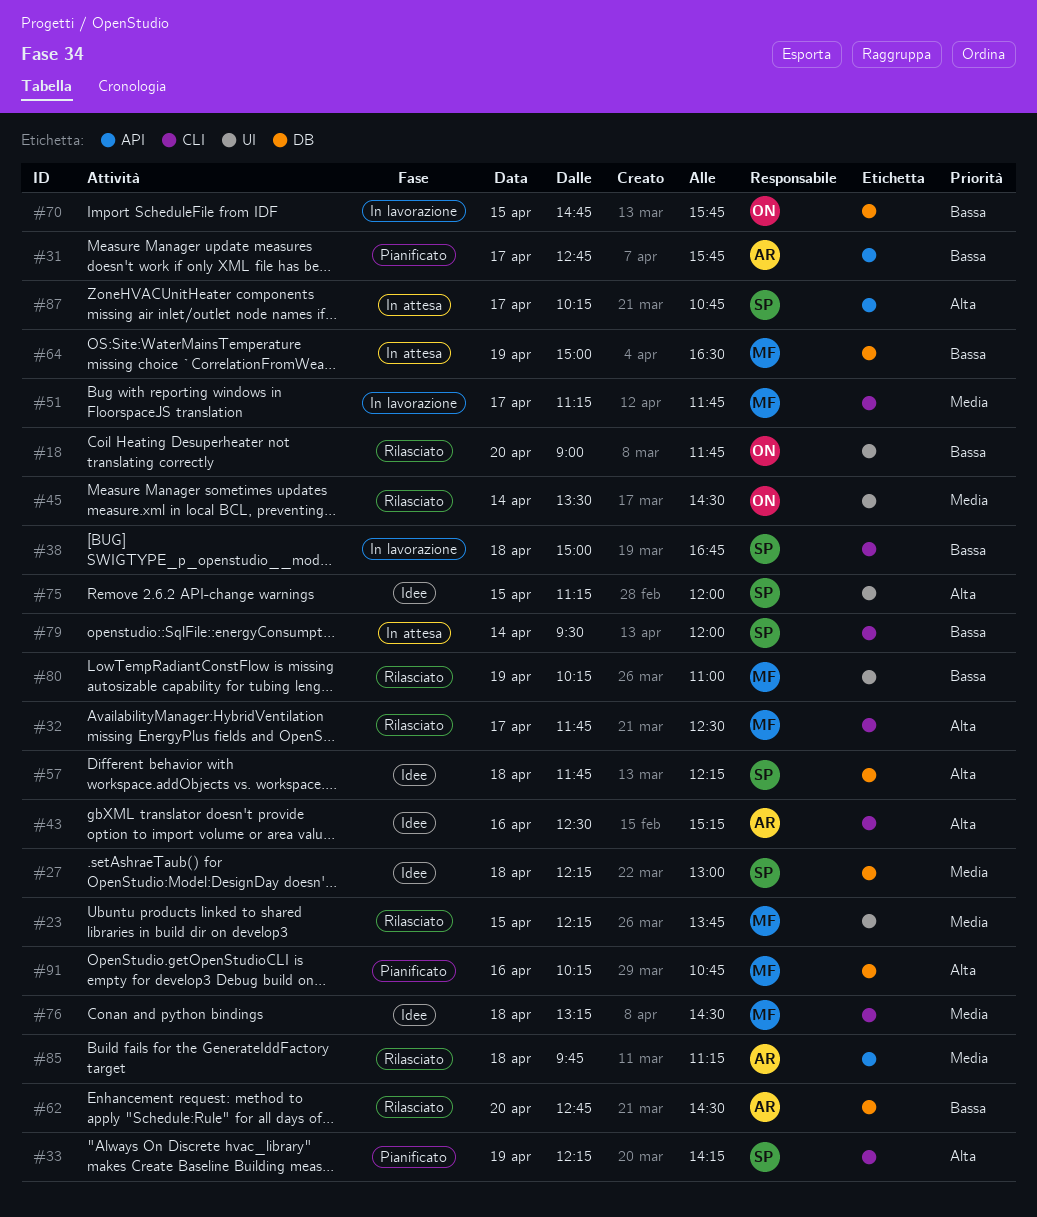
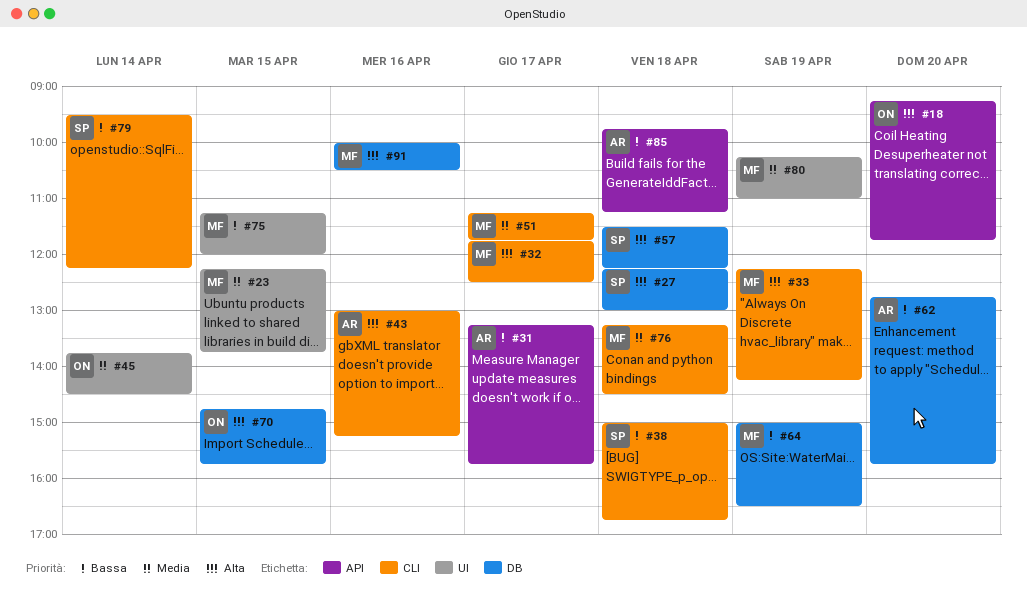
#18, priority: Bassa -> Alta
#18, label: UI -> API
#18, begins: 09:00 -> 09:15
#27, priority: Media -> Alta
#31, begins: 12:45 -> 13:15
#33, owner: SP -> MF
#43, begins: 12:30 -> 13:00
#45, begins: 13:30 -> 13:45
#57, begins: 11:45 -> 11:30
#62, ends: 14:30 -> 15:45
#70, priority: Bassa -> Alta
#75, owner: SP -> MF
#75, priority: Alta -> Bassa
#79, ends: 12:00 -> 12:15
#80, priority: Bassa -> Media
#85, priority: Media -> Bassa
#87: present -> none
#91, begins: 10:15 -> 10:00
#91, ends: 10:45 -> 10:30

